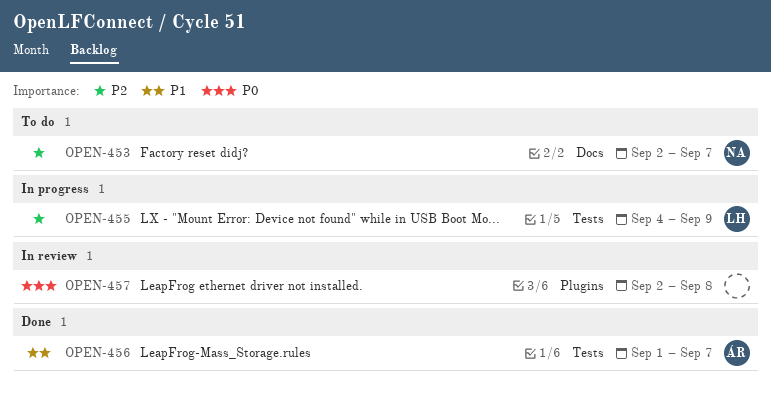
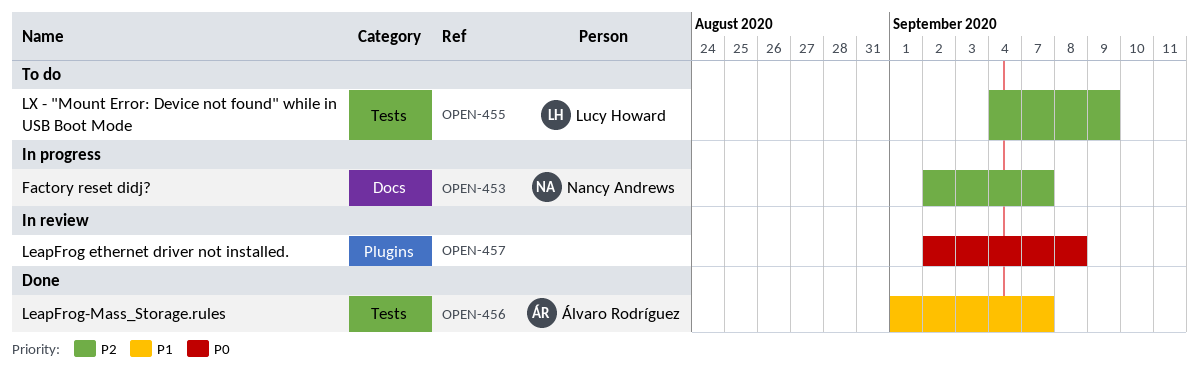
OPEN-453, status: To do -> In progress
OPEN-455, status: In progress -> To do

